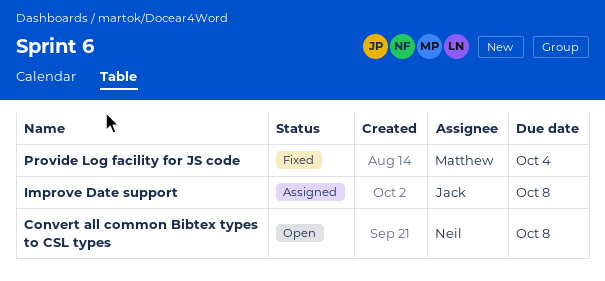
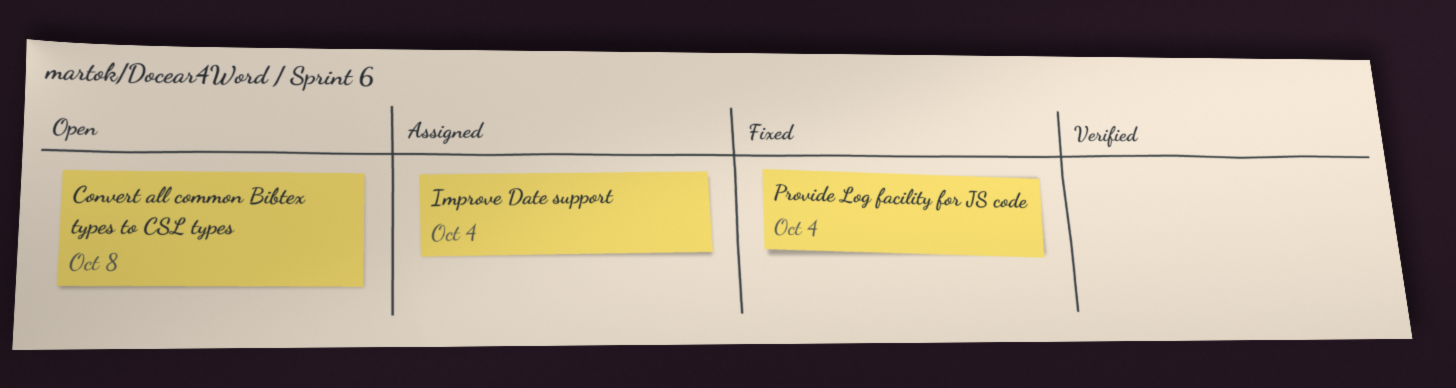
Improve Date support, due: Oct 8 -> Oct 4

